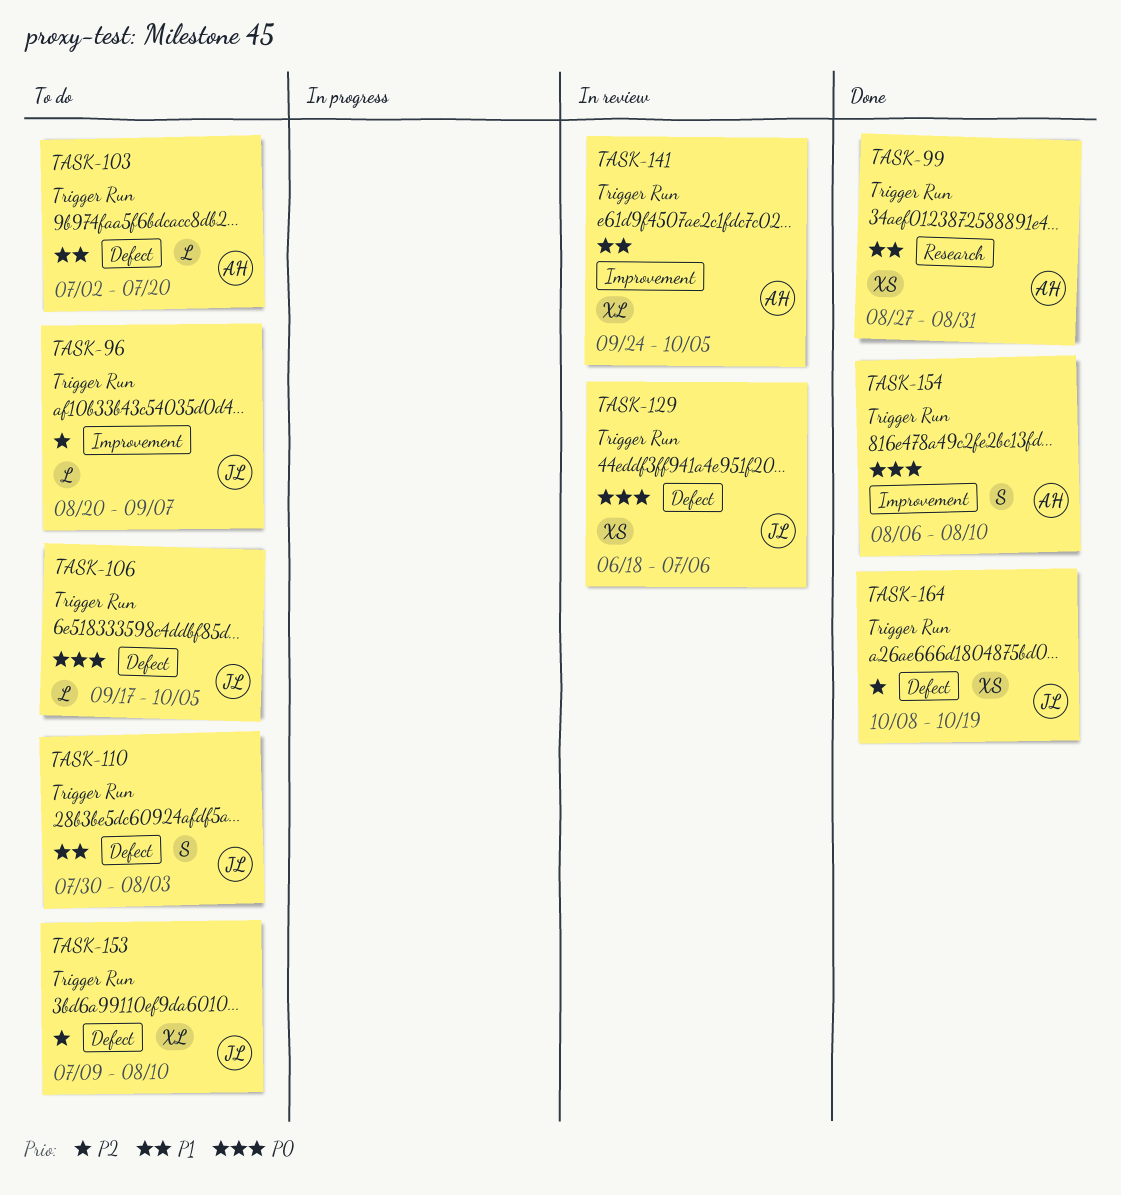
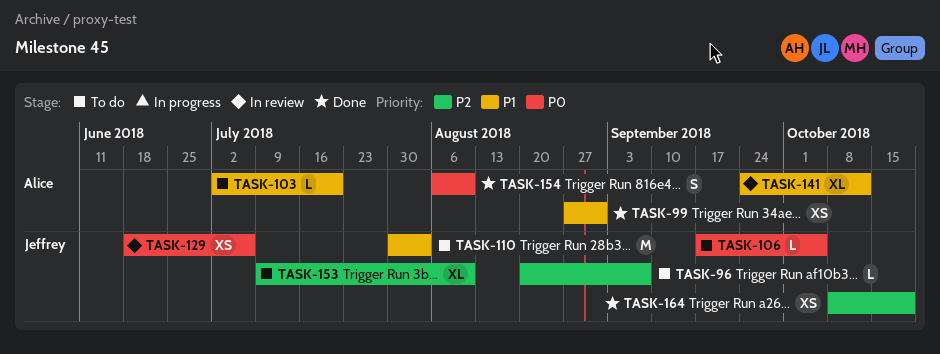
TASK-110, estimate: S -> M
TASK-141, due: Oct 5 -> Oct 12

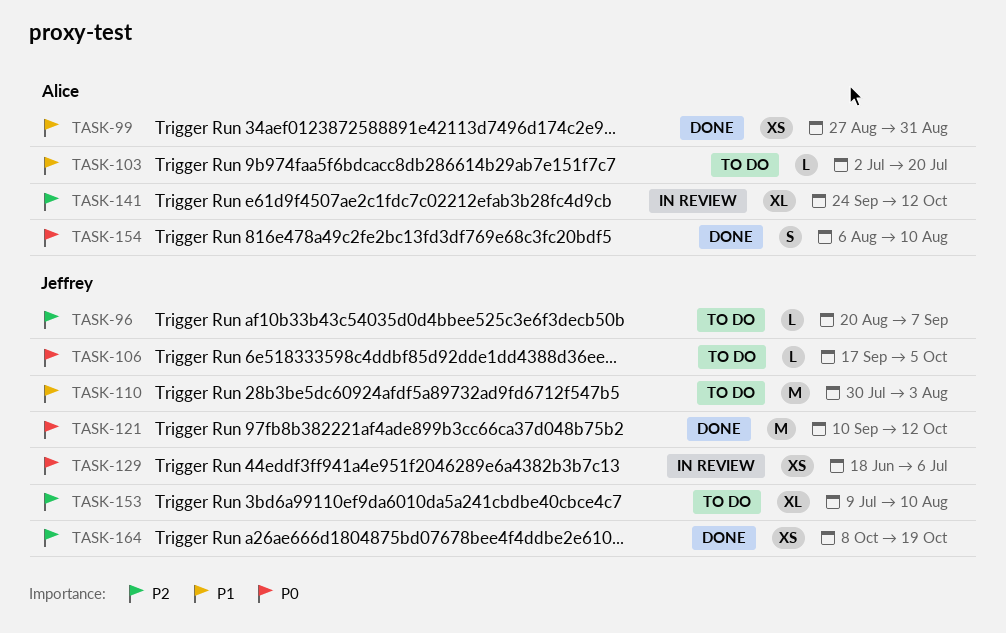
TASK-121: none -> present
TASK-141, priority: P1 -> P2

